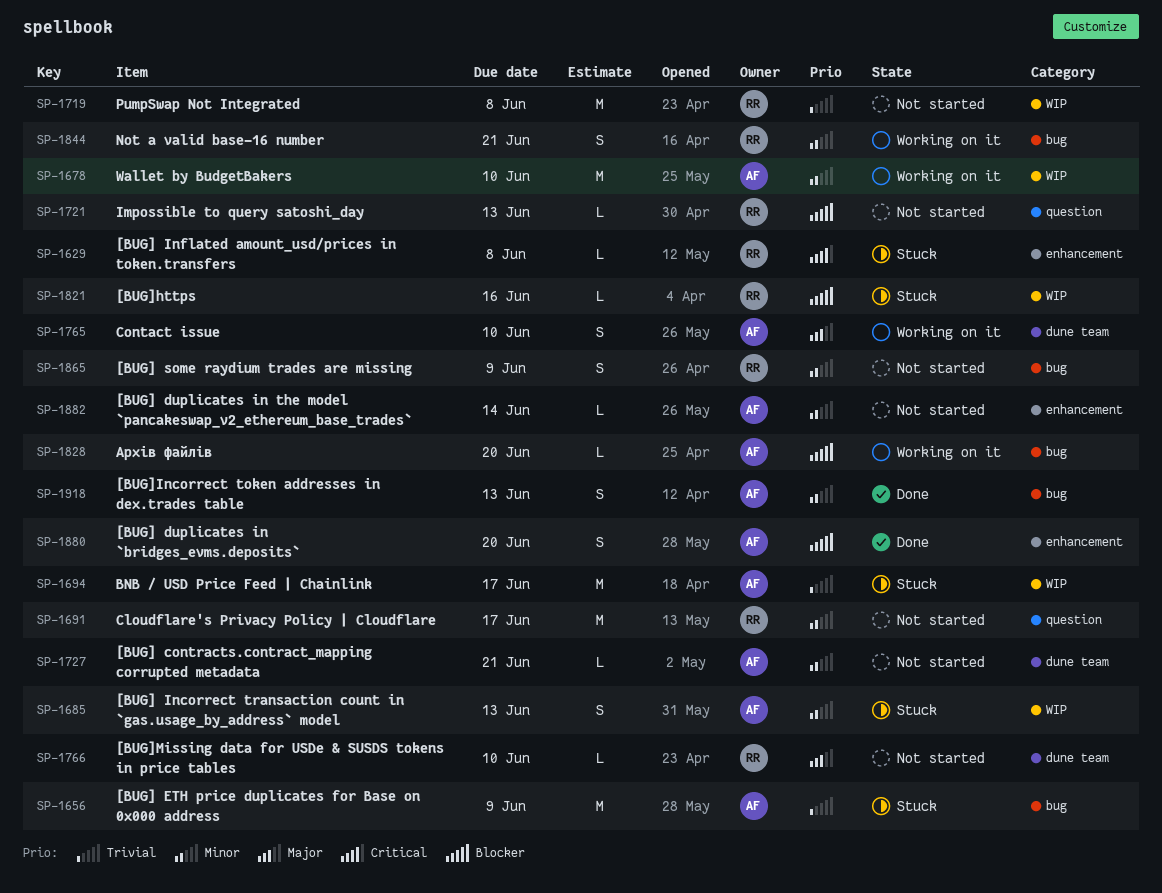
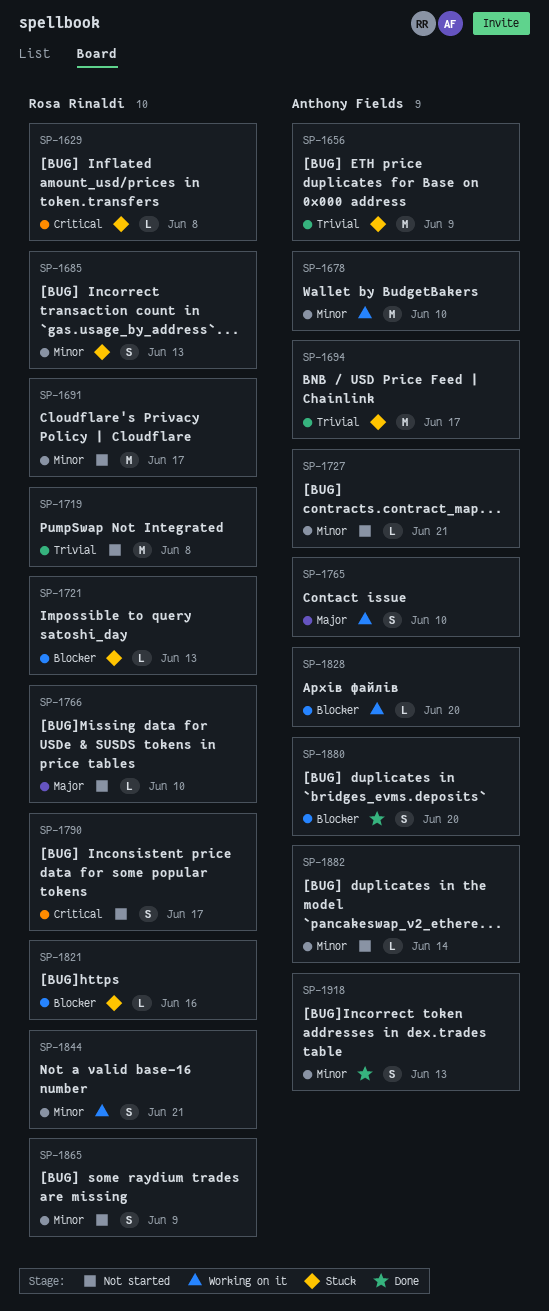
SP-1685, owner: Anthony Fields -> Rosa Rinaldi
SP-1721, status: Not started -> Stuck
SP-1790: none -> present

